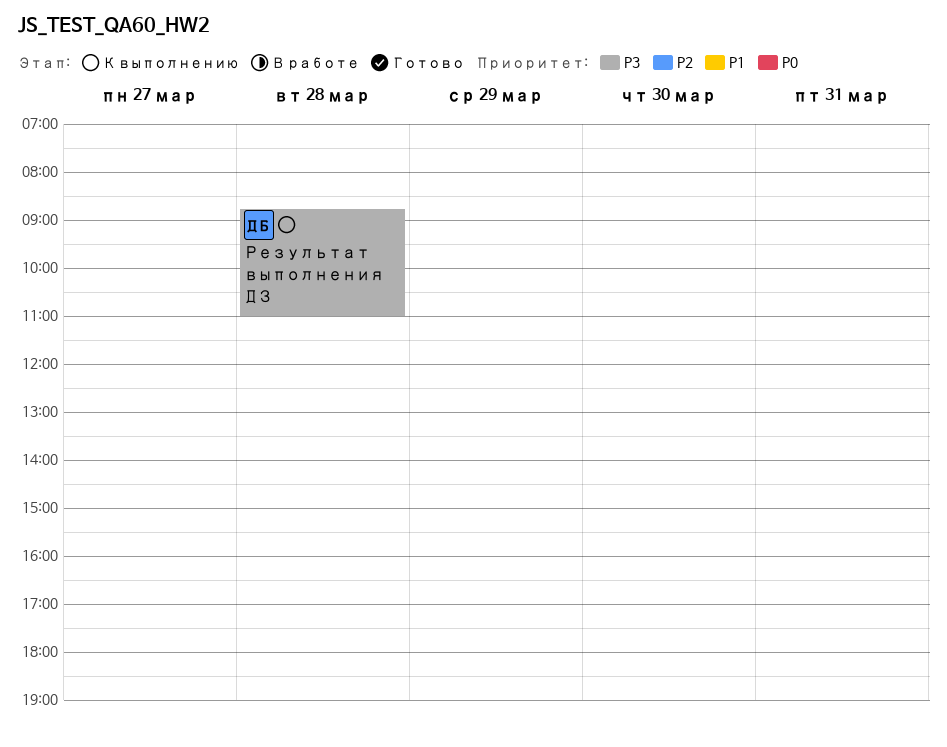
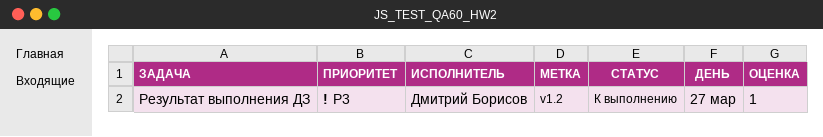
Результат выполнения ДЗ, day: Mar 28 -> Mar 27

